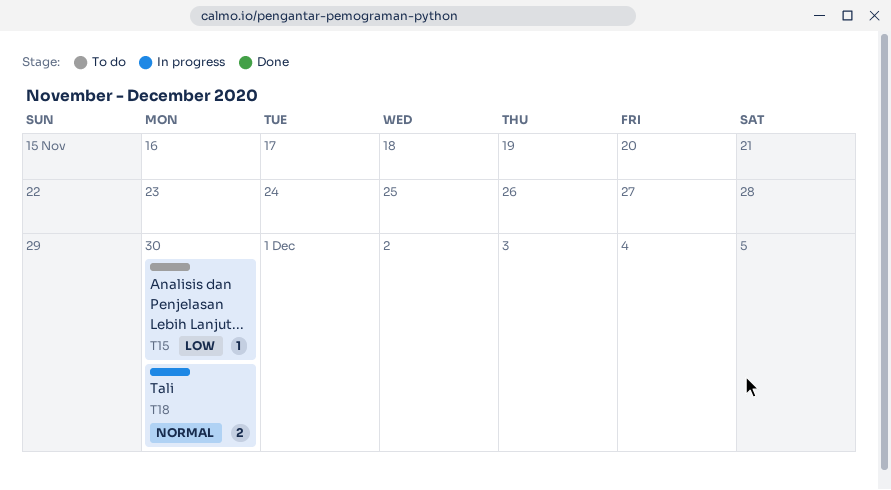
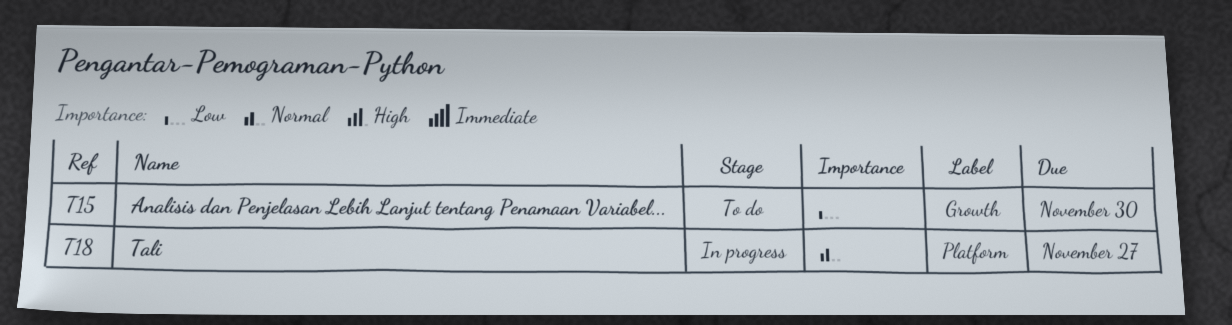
T18, due: Nov 30 -> Nov 27

